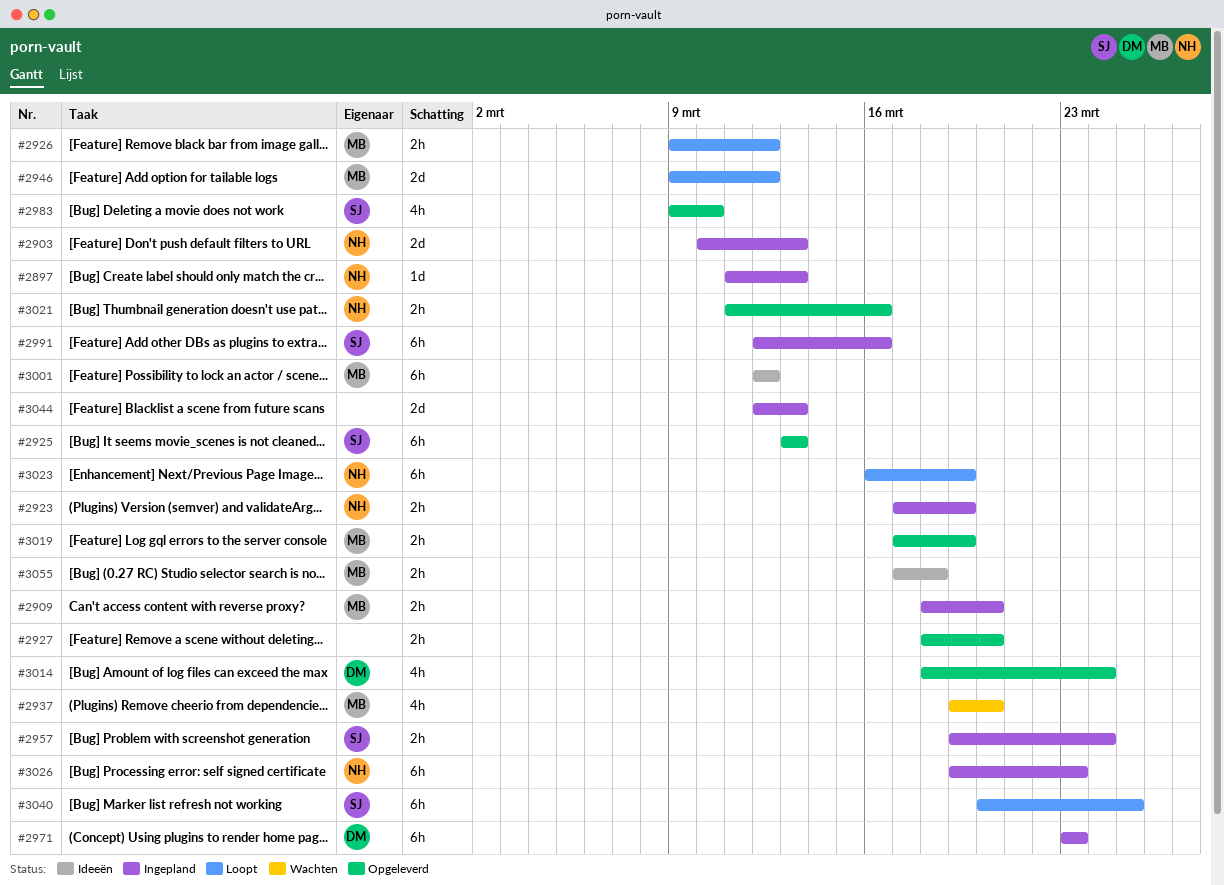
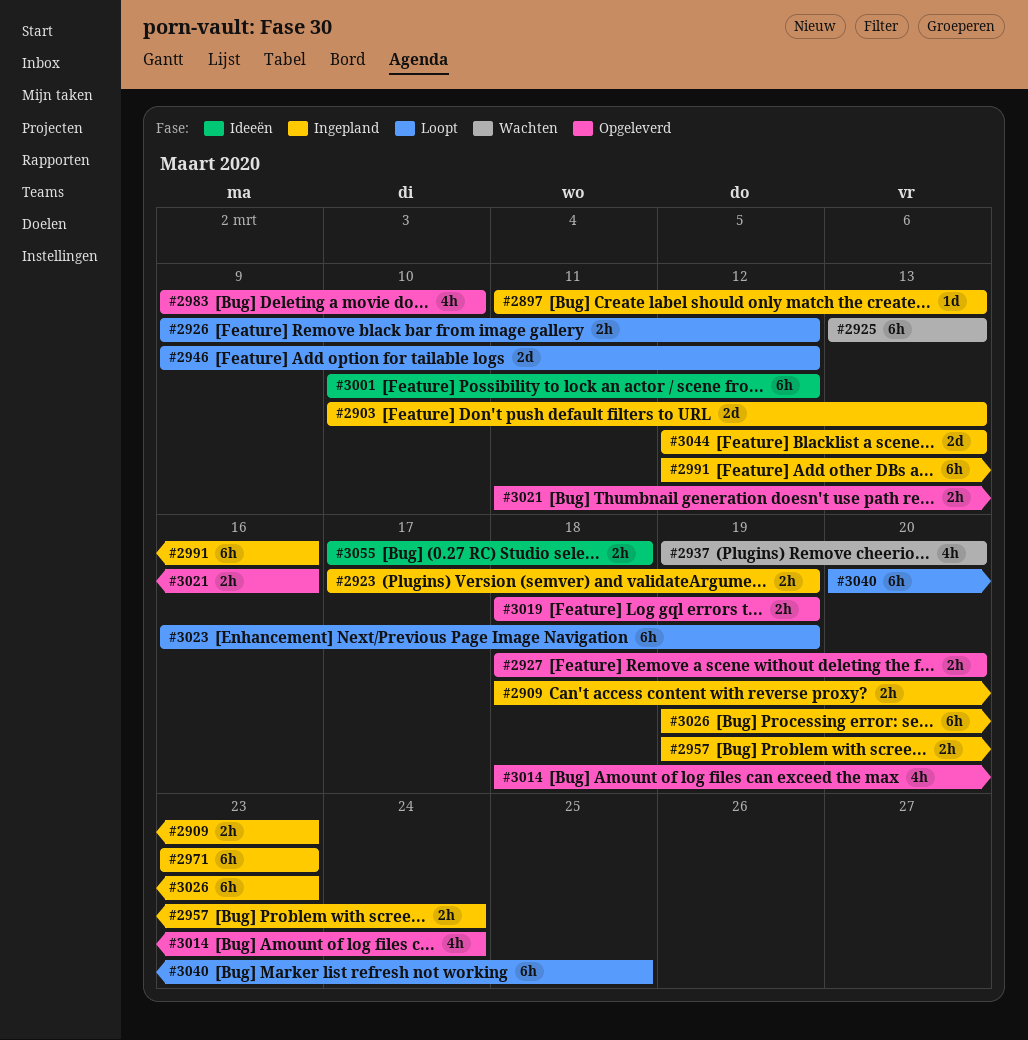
#2909, due: Mar 20 -> Mar 23
#2925, status: Opgeleverd -> Wachten
#3001, start: Mar 12 -> Mar 10
#3019, start: Mar 17 -> Mar 18

